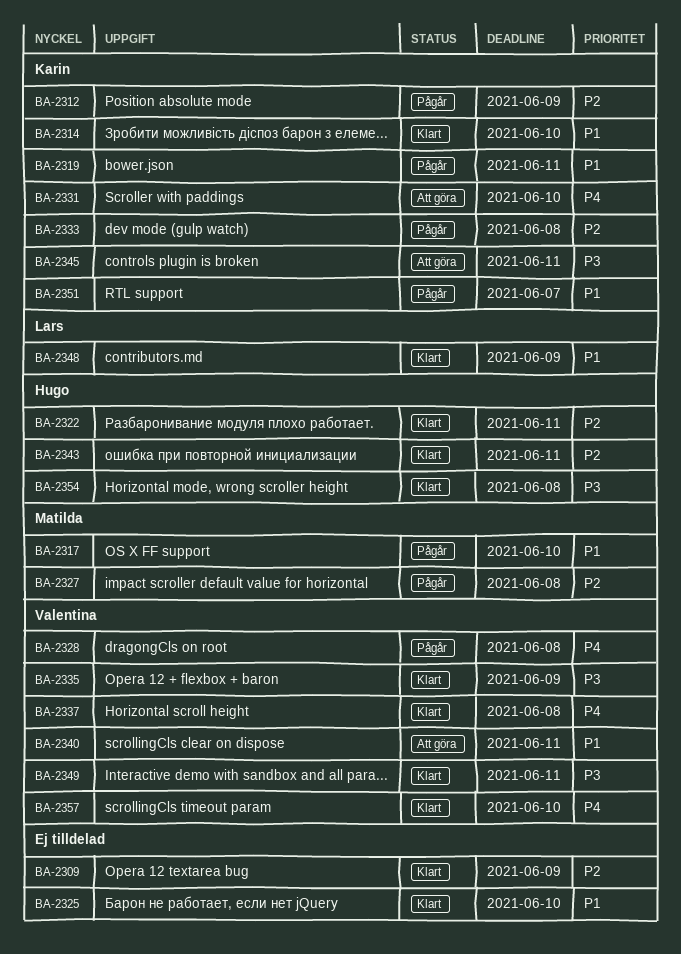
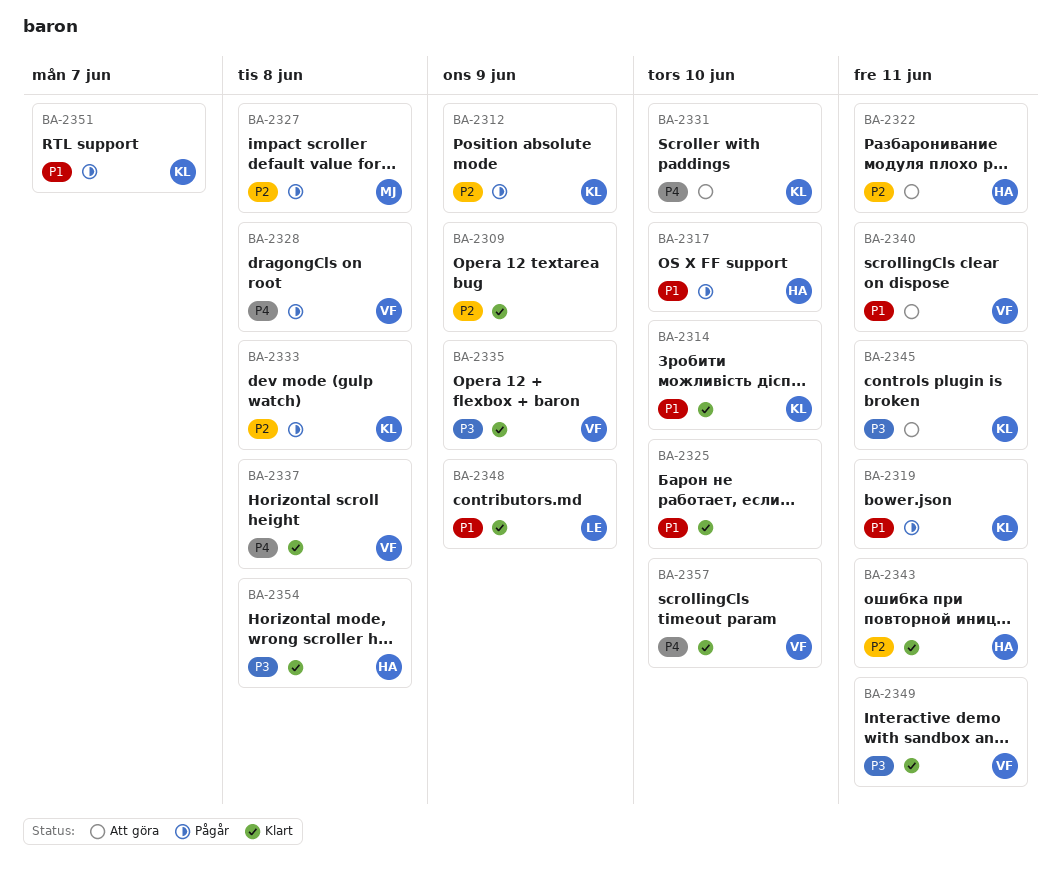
BA-2317, owner: Matilda -> Hugo
BA-2322, status: Klart -> Att göra

